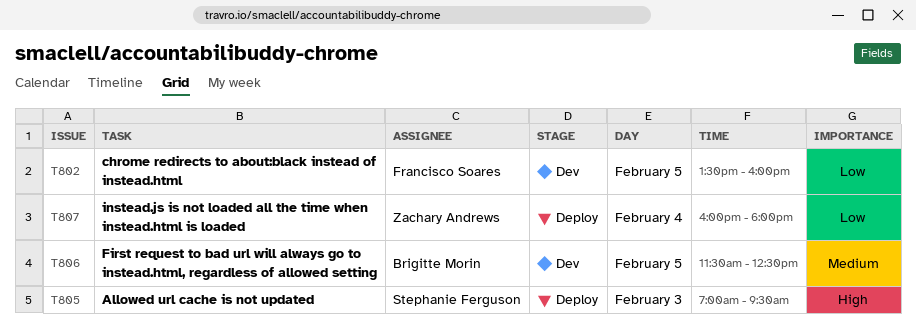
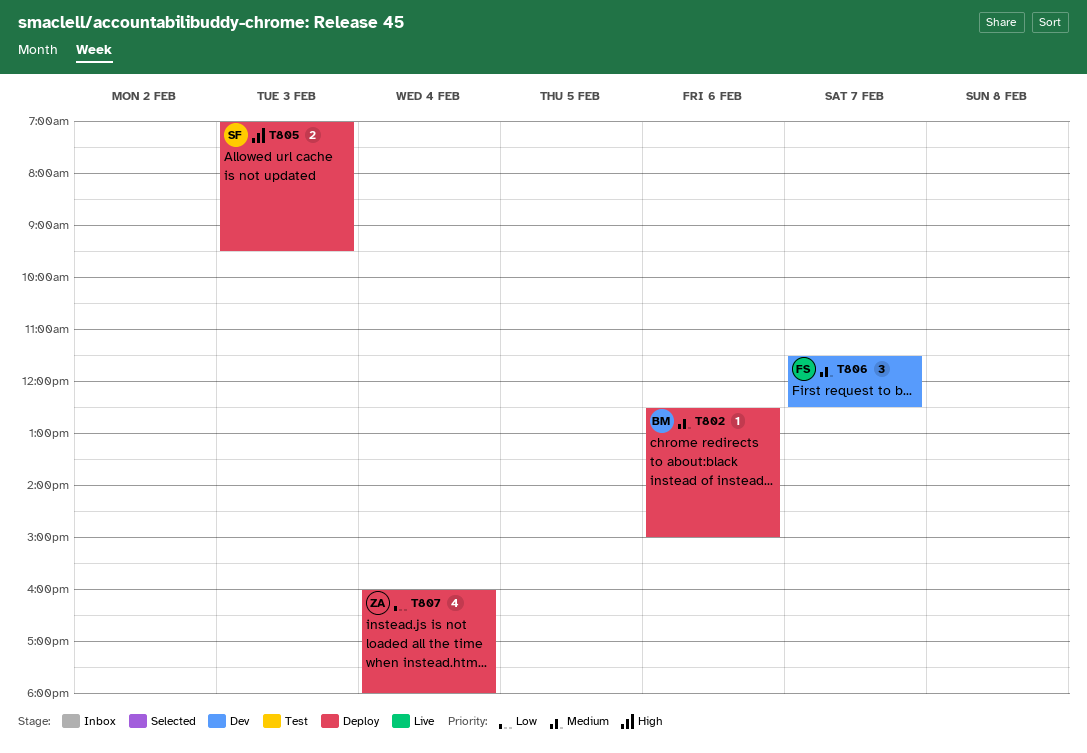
T802, status: Dev -> Deploy
T802, owner: Francisco Soares -> Brigitte Morin
T802, priority: Low -> Medium
T802, day: Feb 5 -> Feb 6
T802, begins: 13:30 -> 12:30
T802, ends: 16:00 -> 15:00
T806, owner: Brigitte Morin -> Francisco Soares
T806, day: Feb 5 -> Feb 7

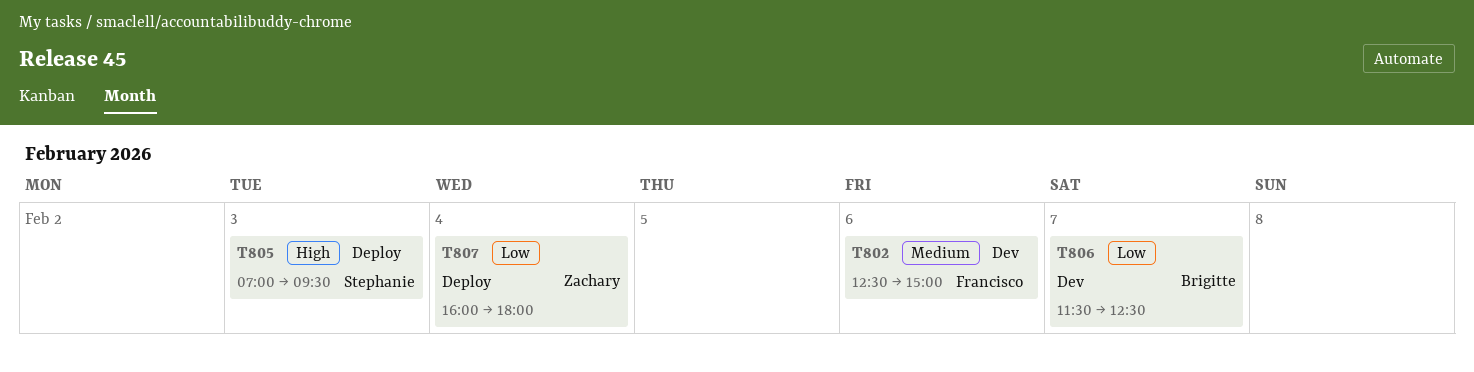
T802, status: Deploy -> Dev
T802, owner: Brigitte -> Francisco
T806, owner: Francisco -> Brigitte
T806, priority: Medium -> Low

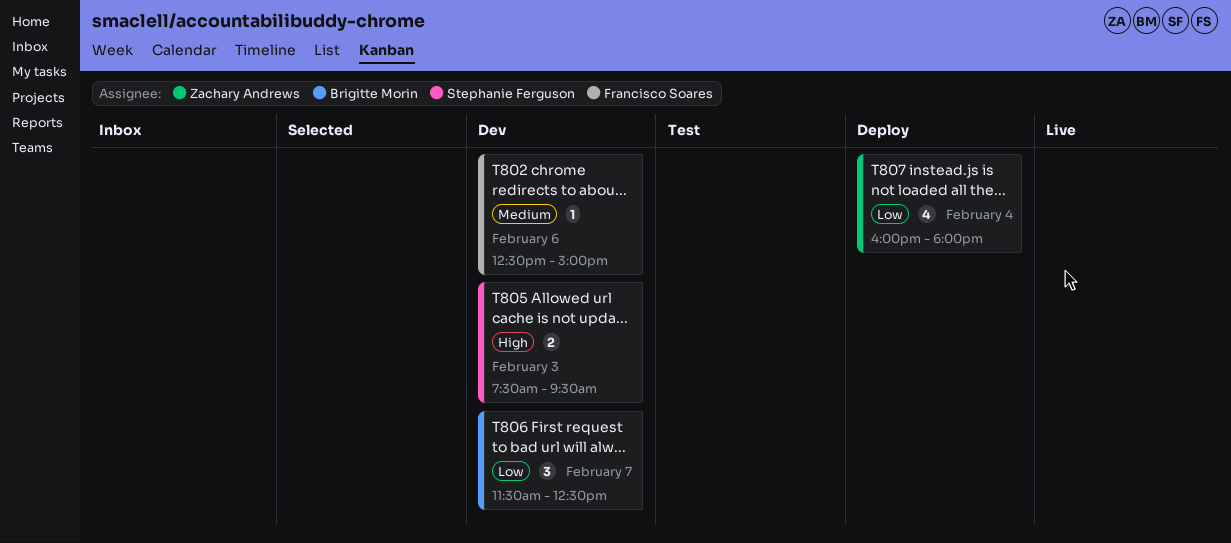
T805, status: Deploy -> Dev
T805, begins: 07:00 -> 07:30

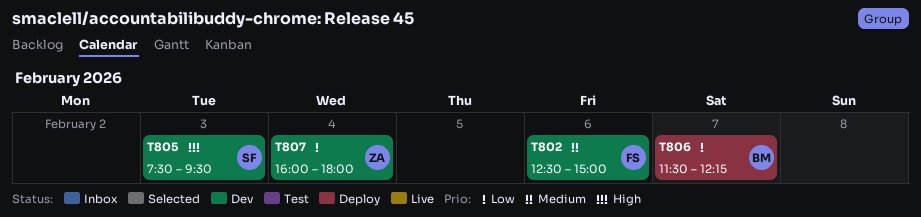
T806, status: Dev -> Deploy
T806, ends: 12:30 -> 12:15
T807, status: Deploy -> Dev

